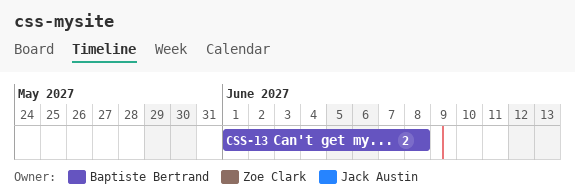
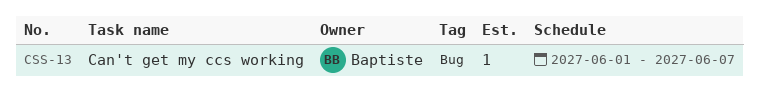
CSS-13, estimate: 2 -> 1
CSS-13, due: Jun 8 -> Jun 7

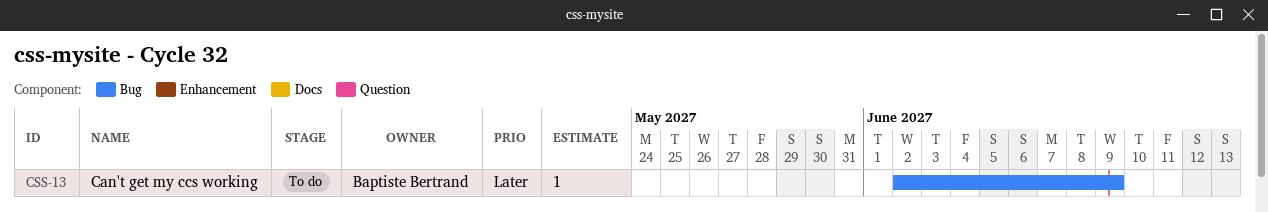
CSS-13, start: Jun 1 -> Jun 2
CSS-13, due: Jun 7 -> Jun 9

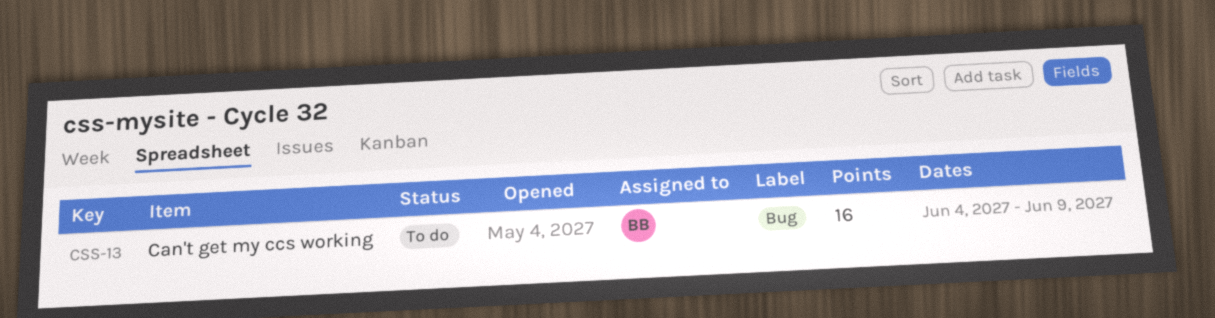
CSS-13, estimate: 1 -> 16
CSS-13, start: Jun 2 -> Jun 4

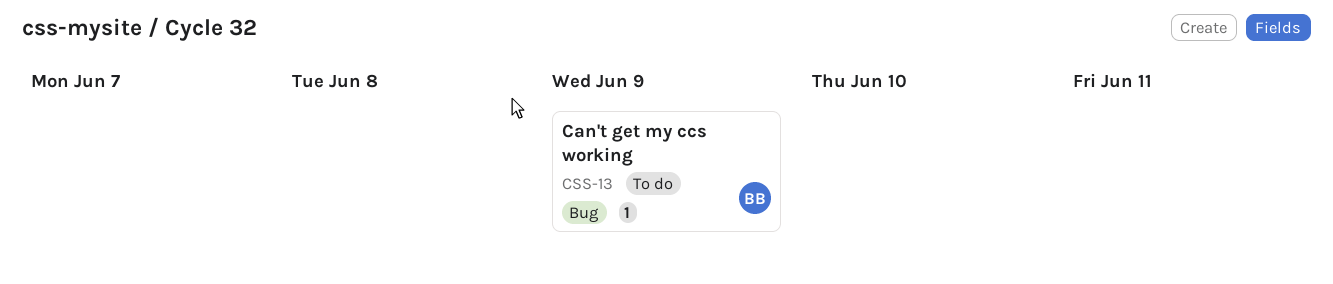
CSS-13, estimate: 16 -> 1

